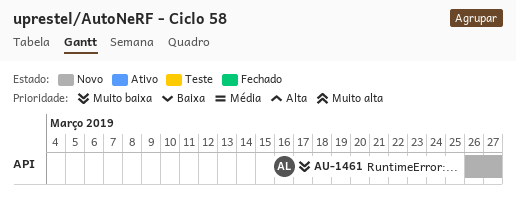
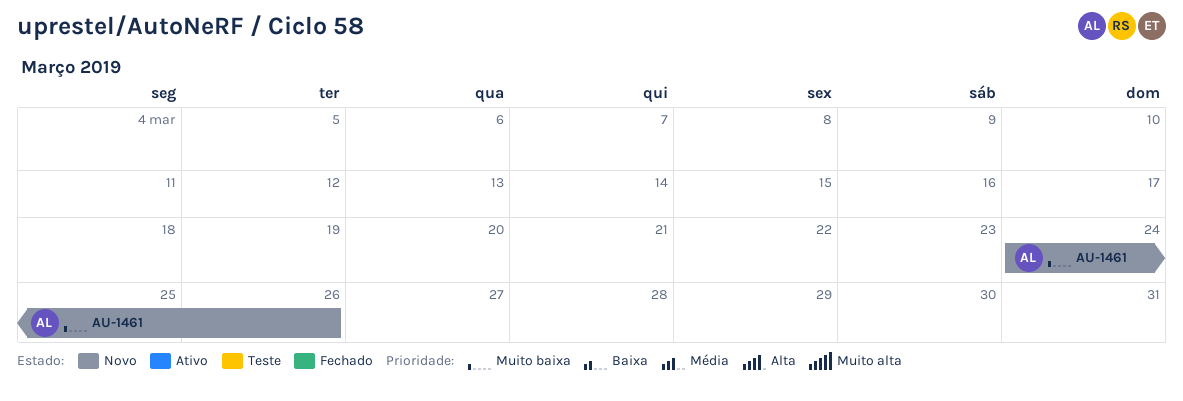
AU-1461, start: Mar 26 -> Mar 24
AU-1461, due: Mar 27 -> Mar 26

